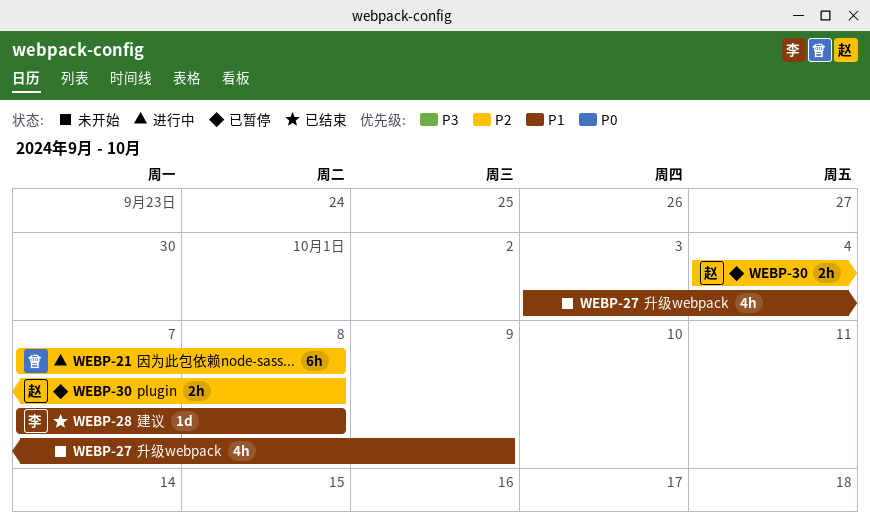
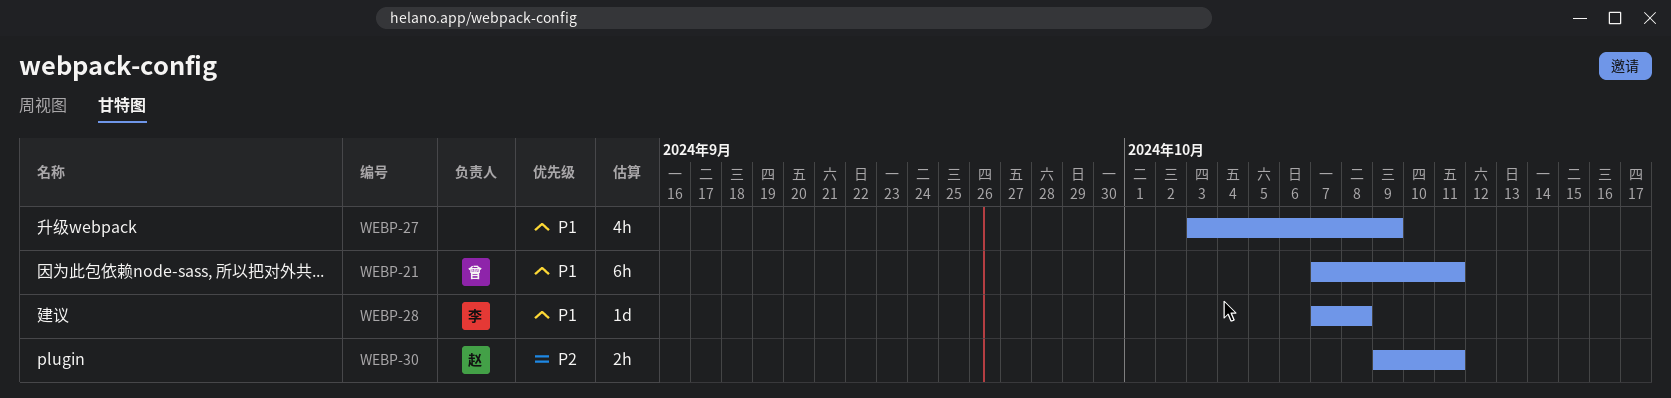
WEBP-21, priority: P2 -> P1
WEBP-21, due: Oct 8 -> Oct 11
WEBP-30, start: Oct 4 -> Oct 9
WEBP-30, due: Oct 8 -> Oct 11

